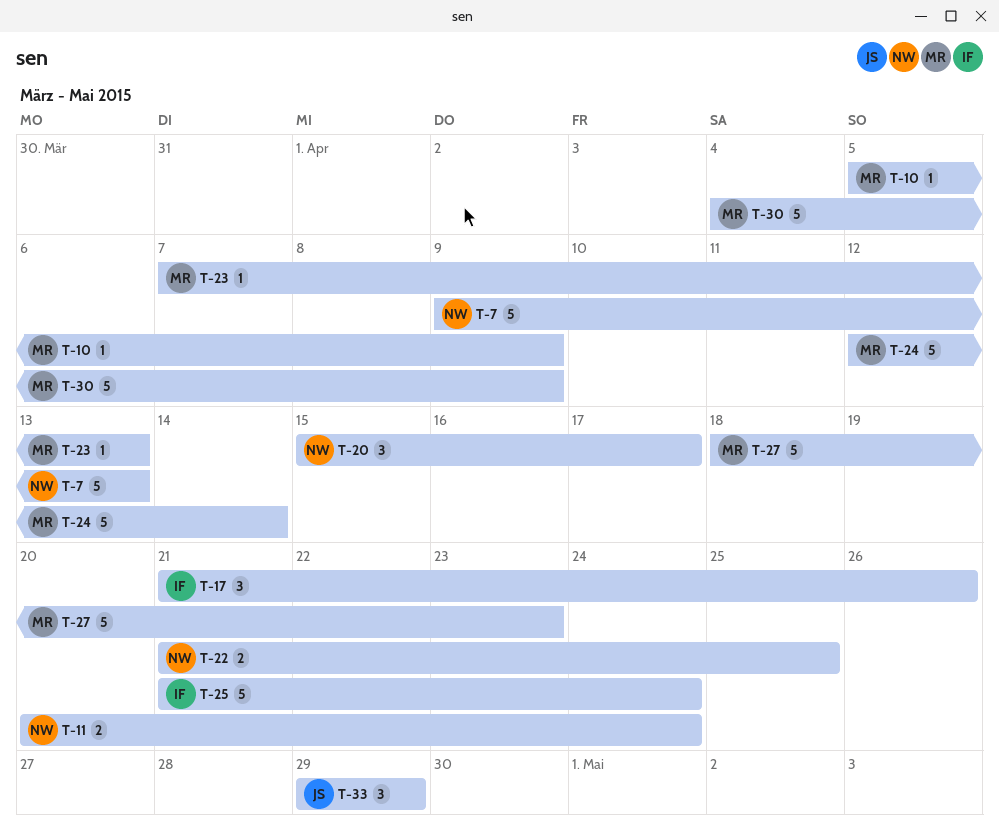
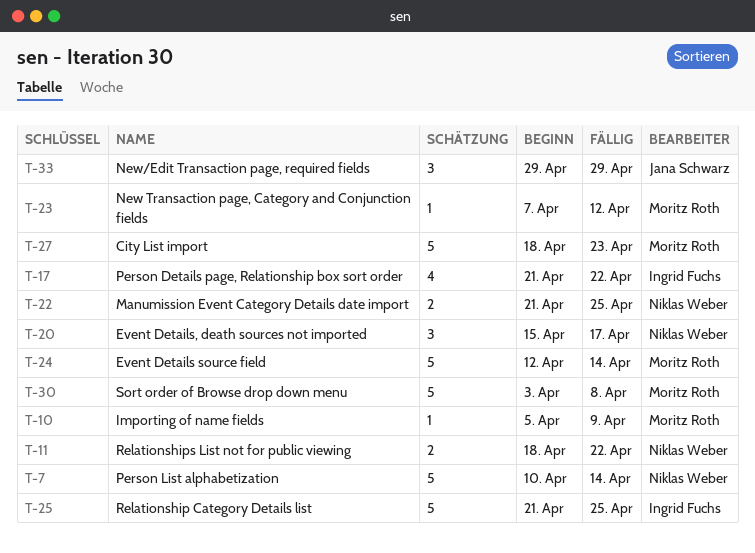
T-7, start: Apr 9 -> Apr 10
T-7, due: Apr 13 -> Apr 14
T-11, start: Apr 20 -> Apr 18
T-11, due: Apr 24 -> Apr 22
T-17, estimate: 3 -> 4
T-17, due: Apr 26 -> Apr 22
T-23, due: Apr 13 -> Apr 12
T-25, due: Apr 24 -> Apr 25
T-30, start: Apr 4 -> Apr 3
T-30, due: Apr 9 -> Apr 8

